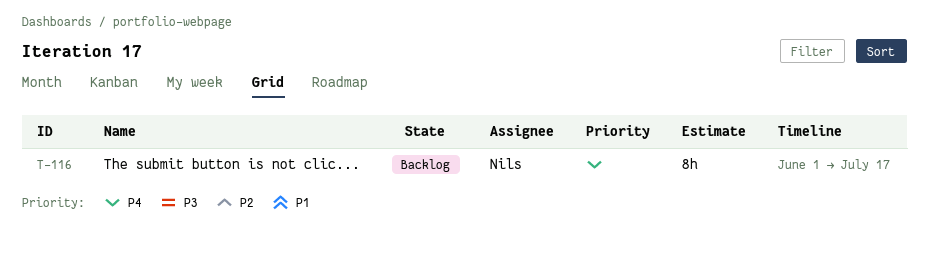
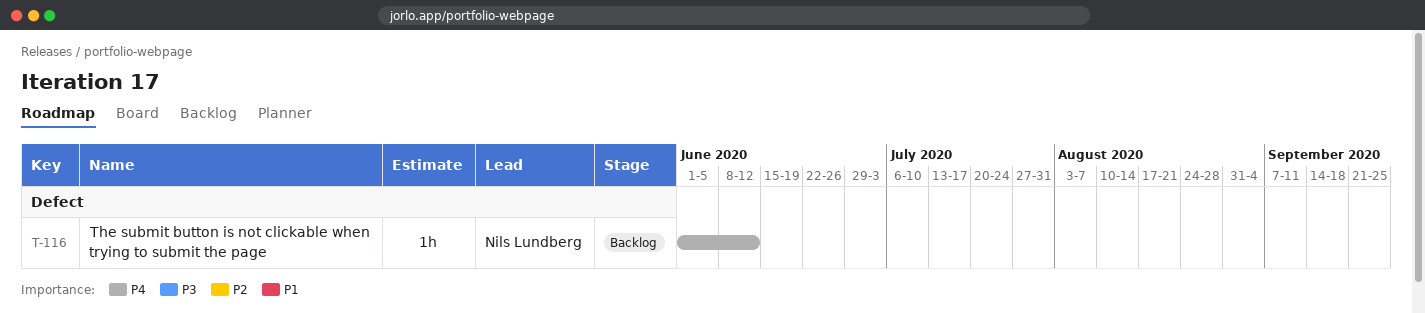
T-116, estimate: 8h -> 1h
T-116, due: Jul 17 -> Jun 12

